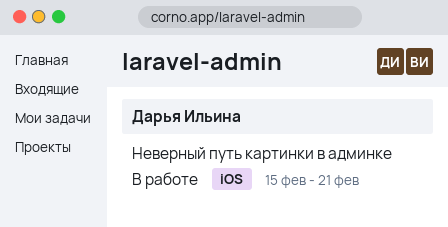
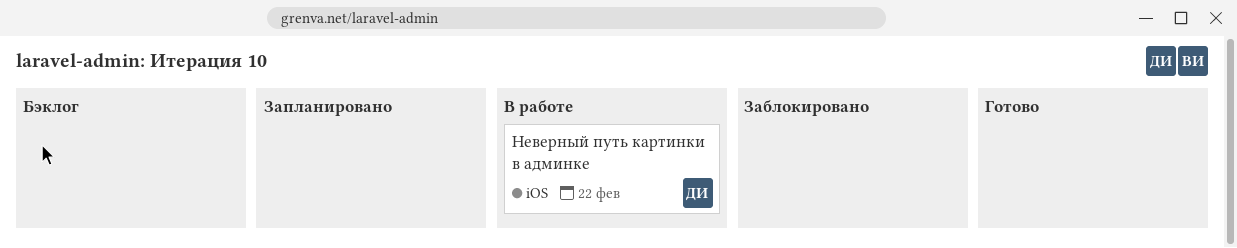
Неверный путь картинки в админке, due: Feb 21 -> Feb 22

